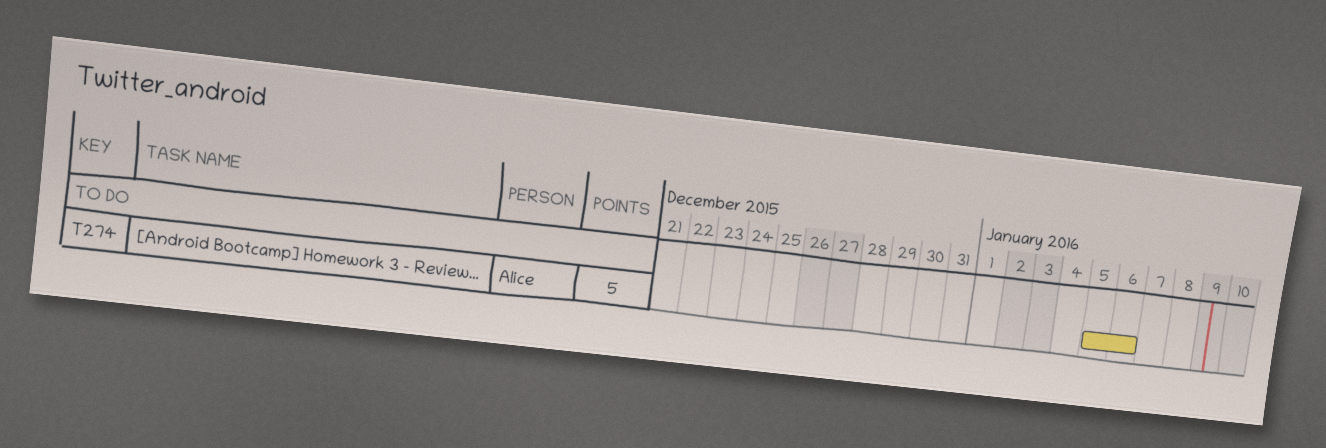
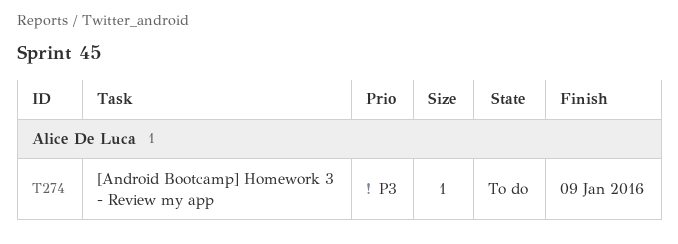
T274, estimate: 5 -> 1
T274, due: Jan 6 -> Jan 9

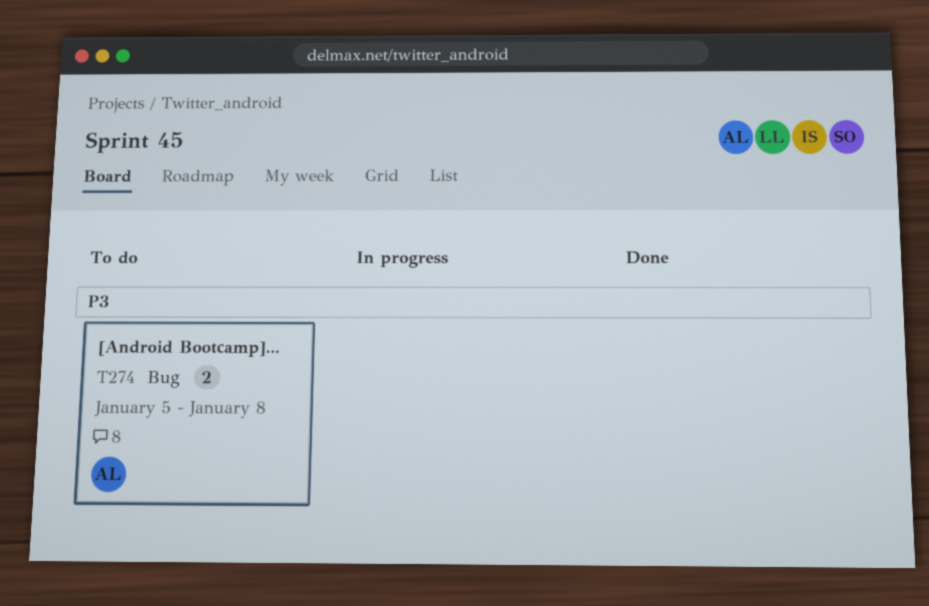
T274, estimate: 1 -> 2
T274, due: Jan 9 -> Jan 8

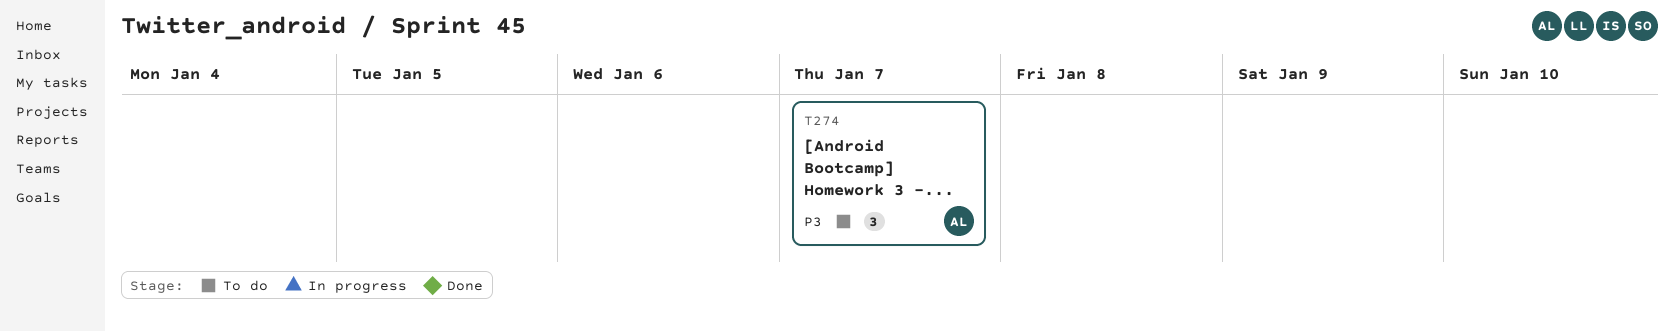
T274, estimate: 2 -> 3
T274, due: Jan 8 -> Jan 7

